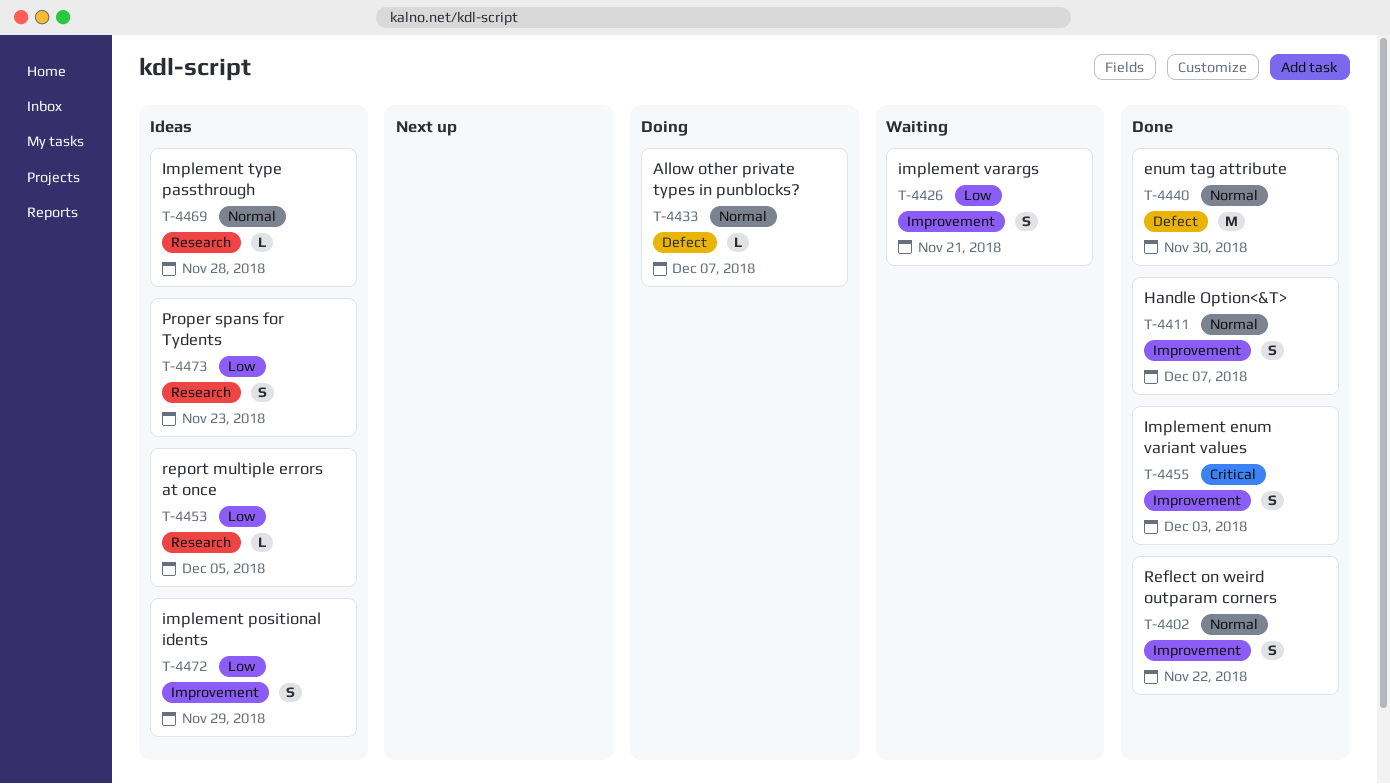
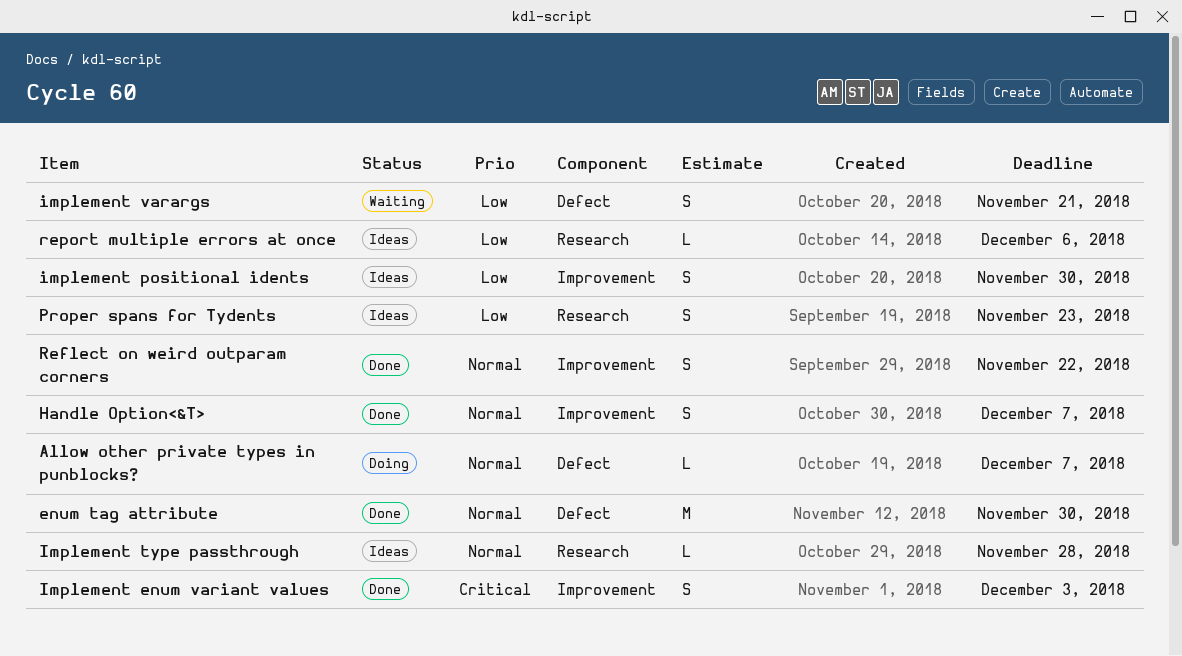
implement positional idents, due: Nov 29 -> Nov 30
implement varargs, label: Improvement -> Defect
report multiple errors at once, due: Dec 5 -> Dec 6

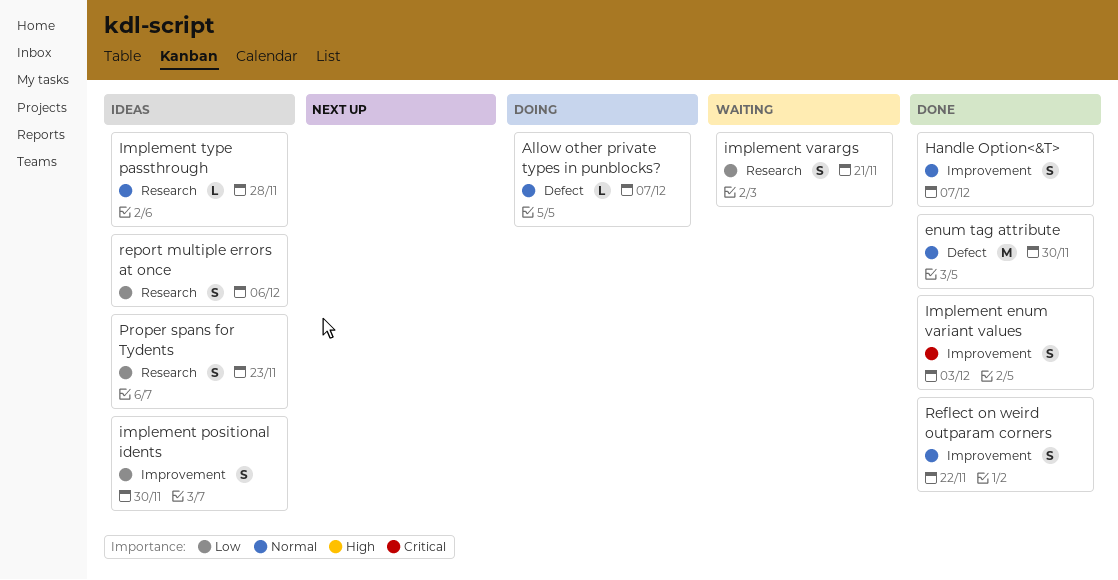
implement varargs, label: Defect -> Research
report multiple errors at once, estimate: L -> S

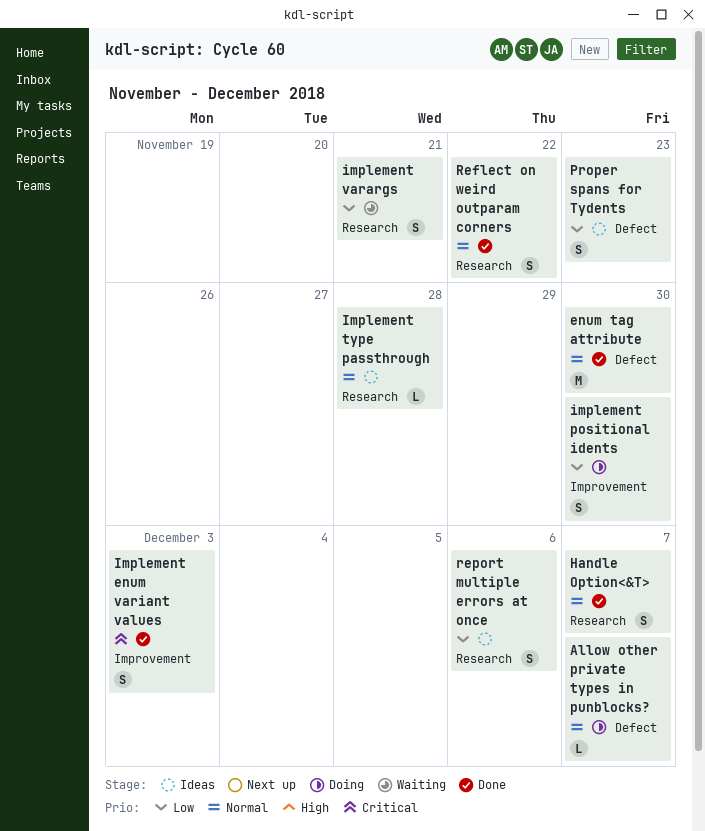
Handle Option<&T>, label: Improvement -> Research
implement positional idents, status: Ideas -> Doing
Proper spans for Tydents, label: Research -> Defect
Reflect on weird outparam corners, label: Improvement -> Research

